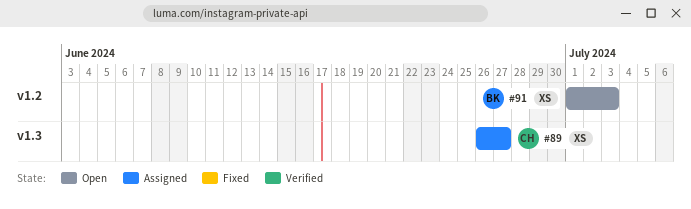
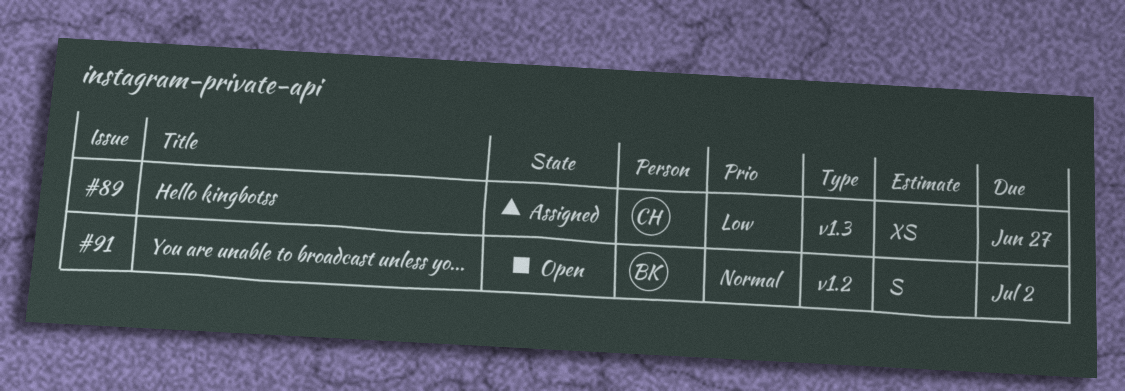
#91, estimate: XS -> S
#91, due: Jul 3 -> Jul 2

